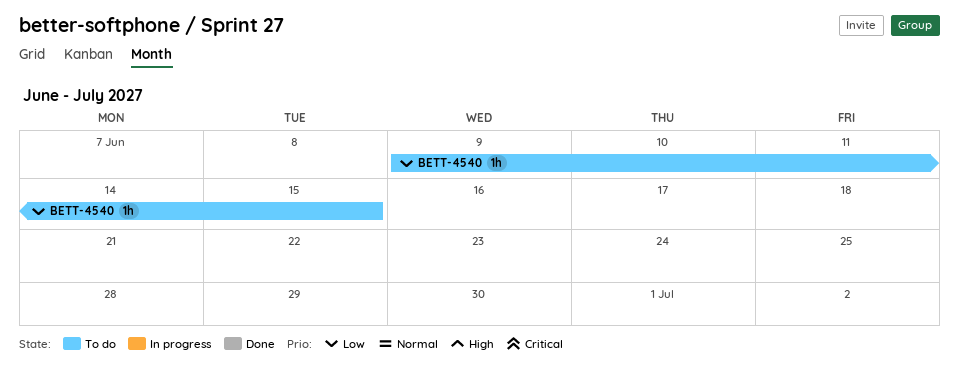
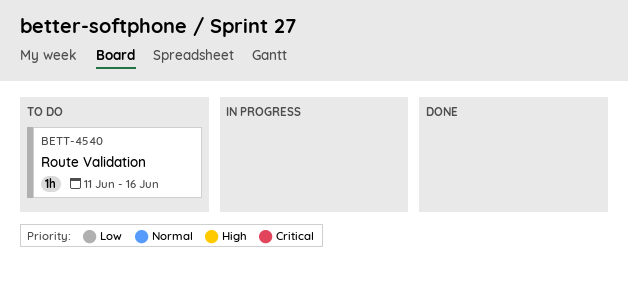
BETT-4540, start: Jun 9 -> Jun 11
BETT-4540, due: Jun 15 -> Jun 16

